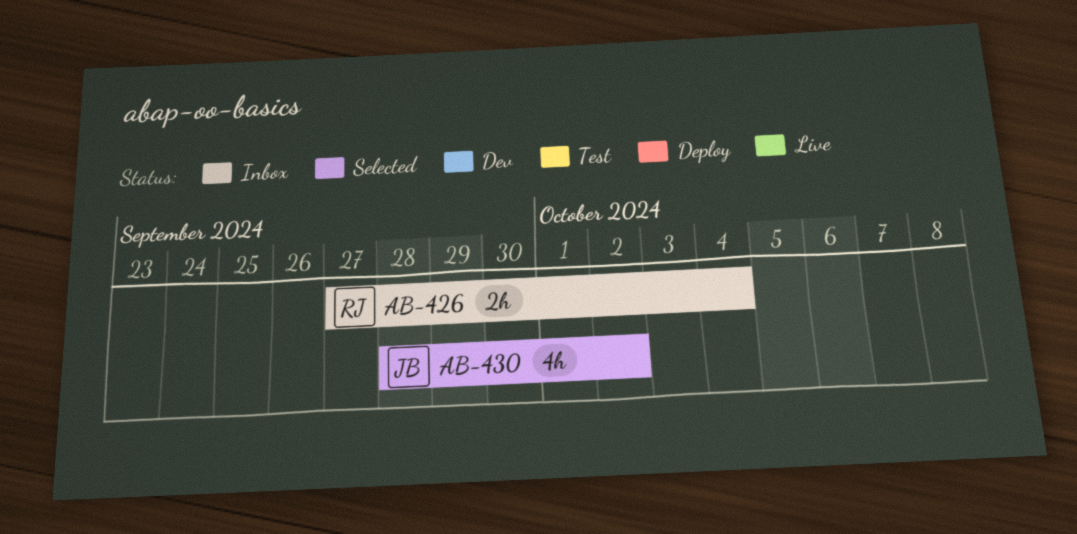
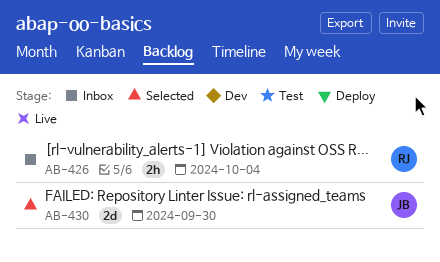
AB-430, estimate: 4h -> 2d
AB-430, due: Oct 2 -> Sep 30

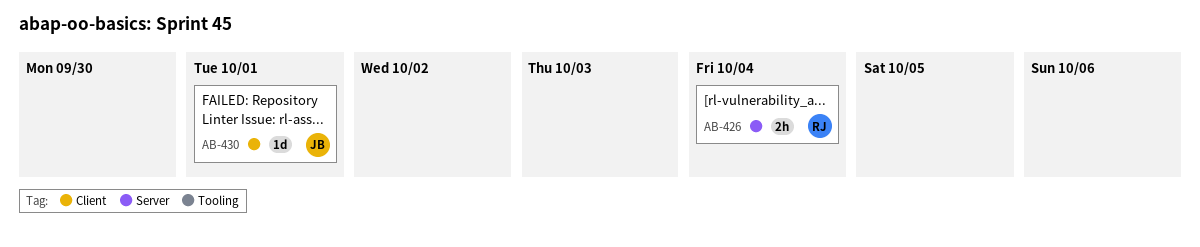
AB-430, estimate: 2d -> 1d
AB-430, due: Sep 30 -> Oct 1

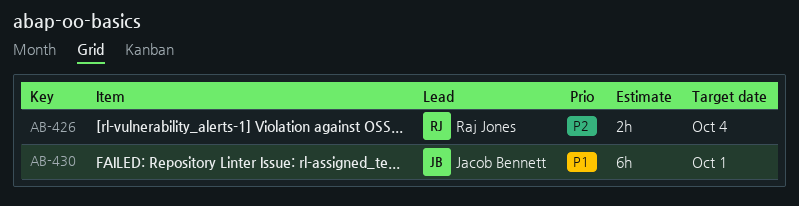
AB-430, estimate: 1d -> 6h

